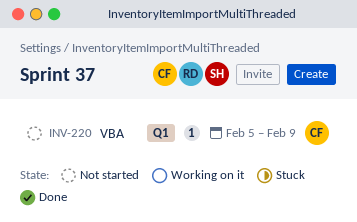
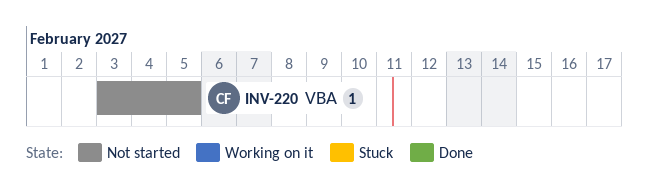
INV-220, start: Feb 5 -> Feb 3
INV-220, due: Feb 9 -> Feb 5

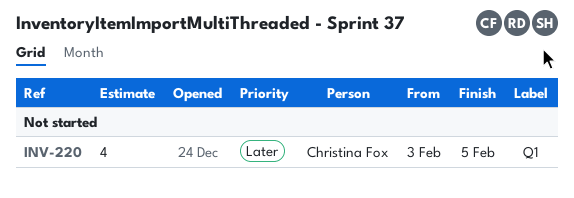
INV-220, estimate: 1 -> 4

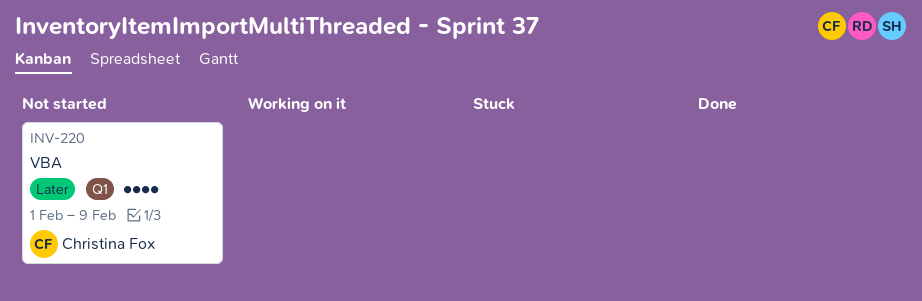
INV-220, start: Feb 3 -> Feb 1
INV-220, due: Feb 5 -> Feb 9

